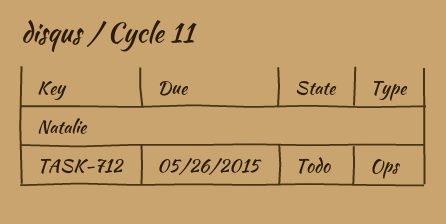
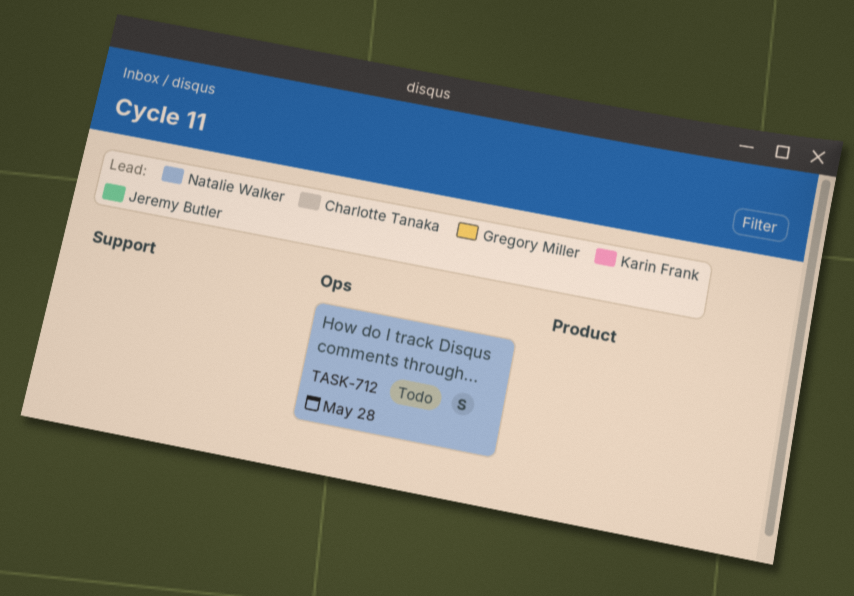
TASK-712, due: May 26 -> May 28

